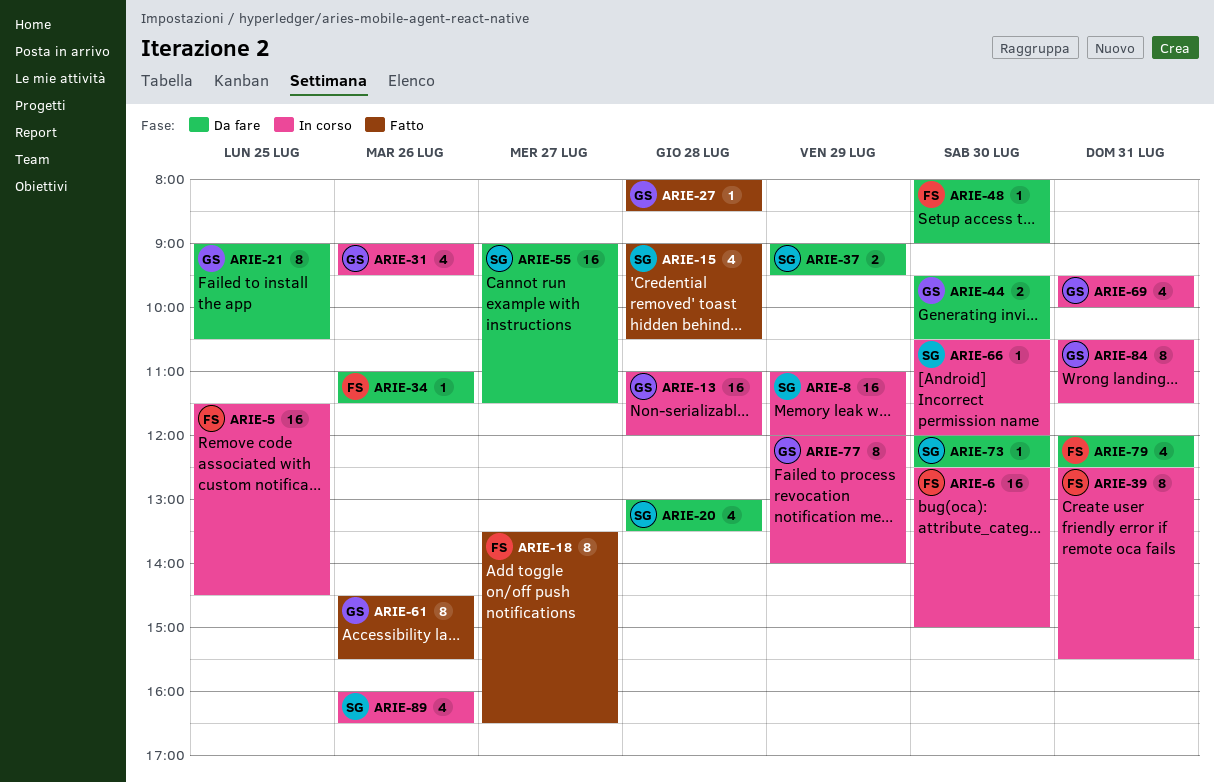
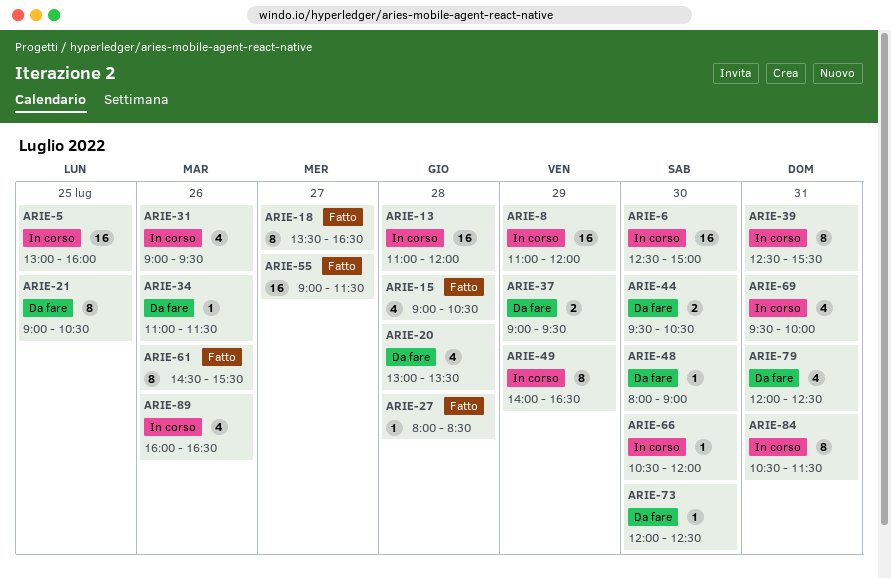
ARIE-5, begins: 11:30 -> 13:00
ARIE-5, ends: 14:30 -> 16:00
ARIE-49: none -> present
ARIE-55, status: Da fare -> Fatto
ARIE-77: present -> none

